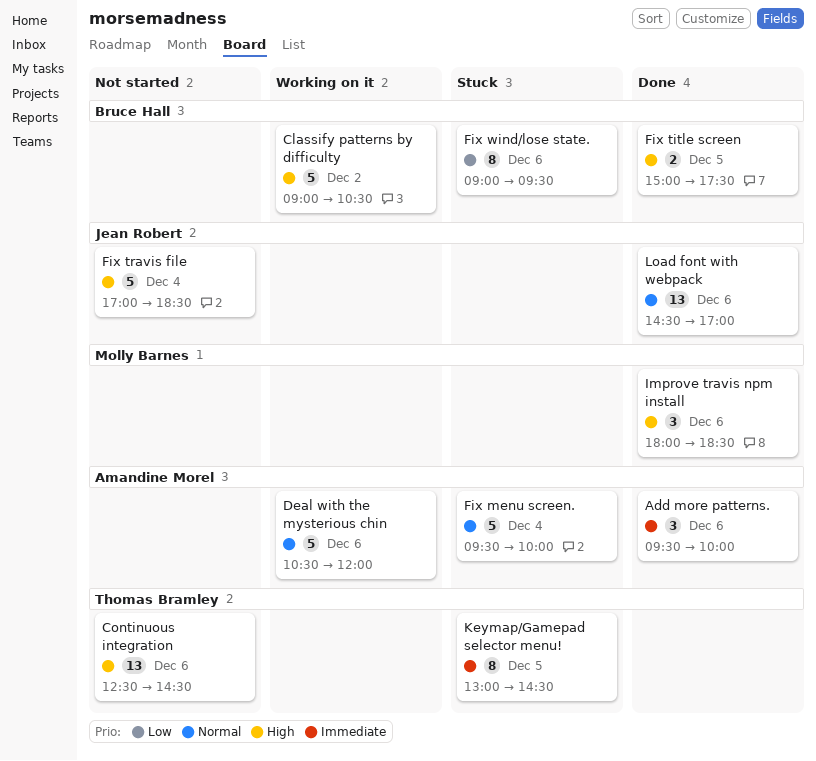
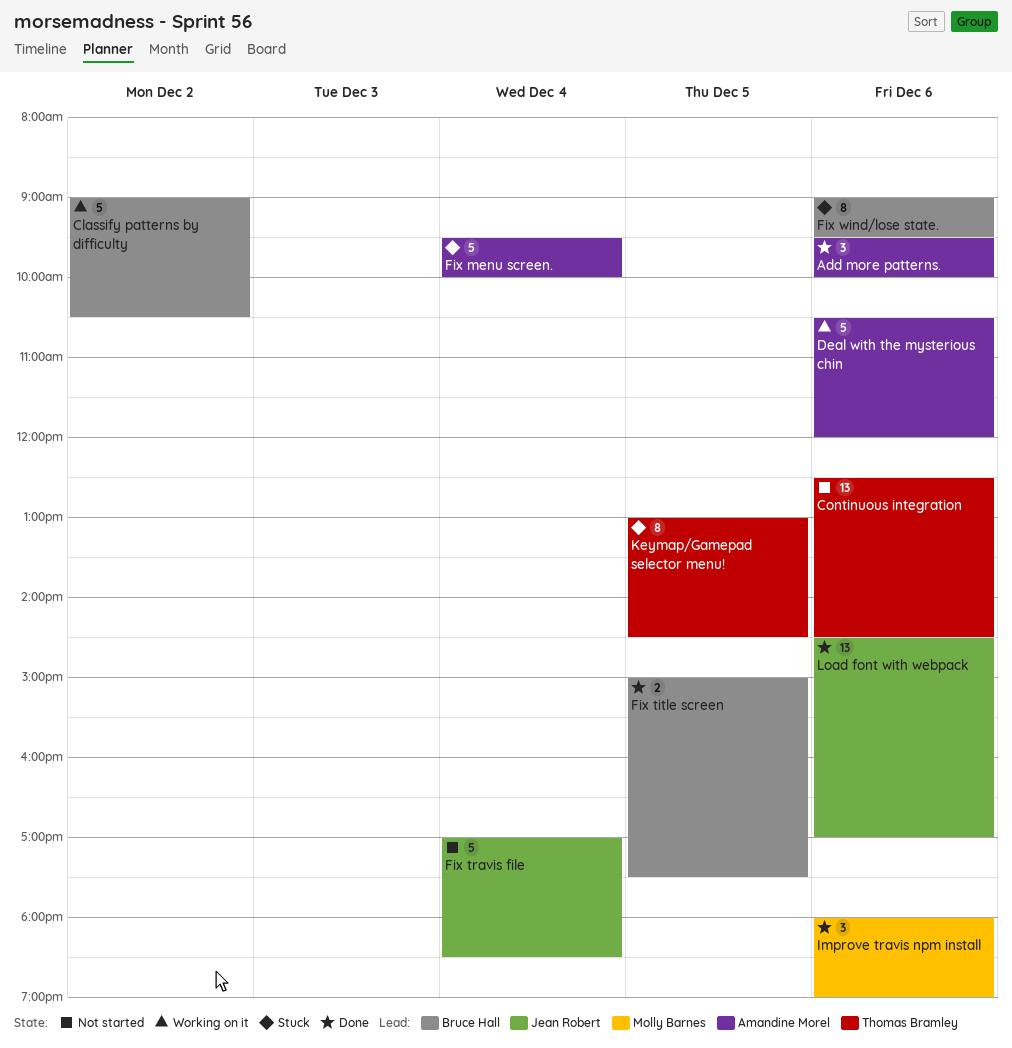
Improve travis npm install, ends: 18:30 -> 19:00

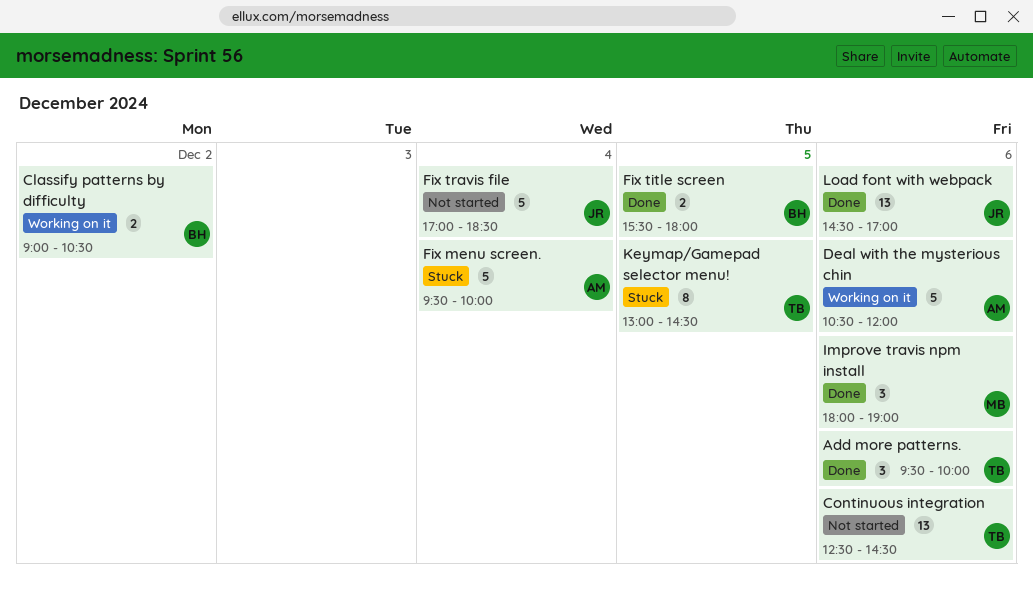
Add more patterns., owner: Amandine Morel -> Thomas Bramley
Classify patterns by difficulty, estimate: 5 -> 2
Fix title screen, begins: 15:00 -> 15:30
Fix title screen, ends: 17:30 -> 18:00
Fix wind/lose state.: present -> none

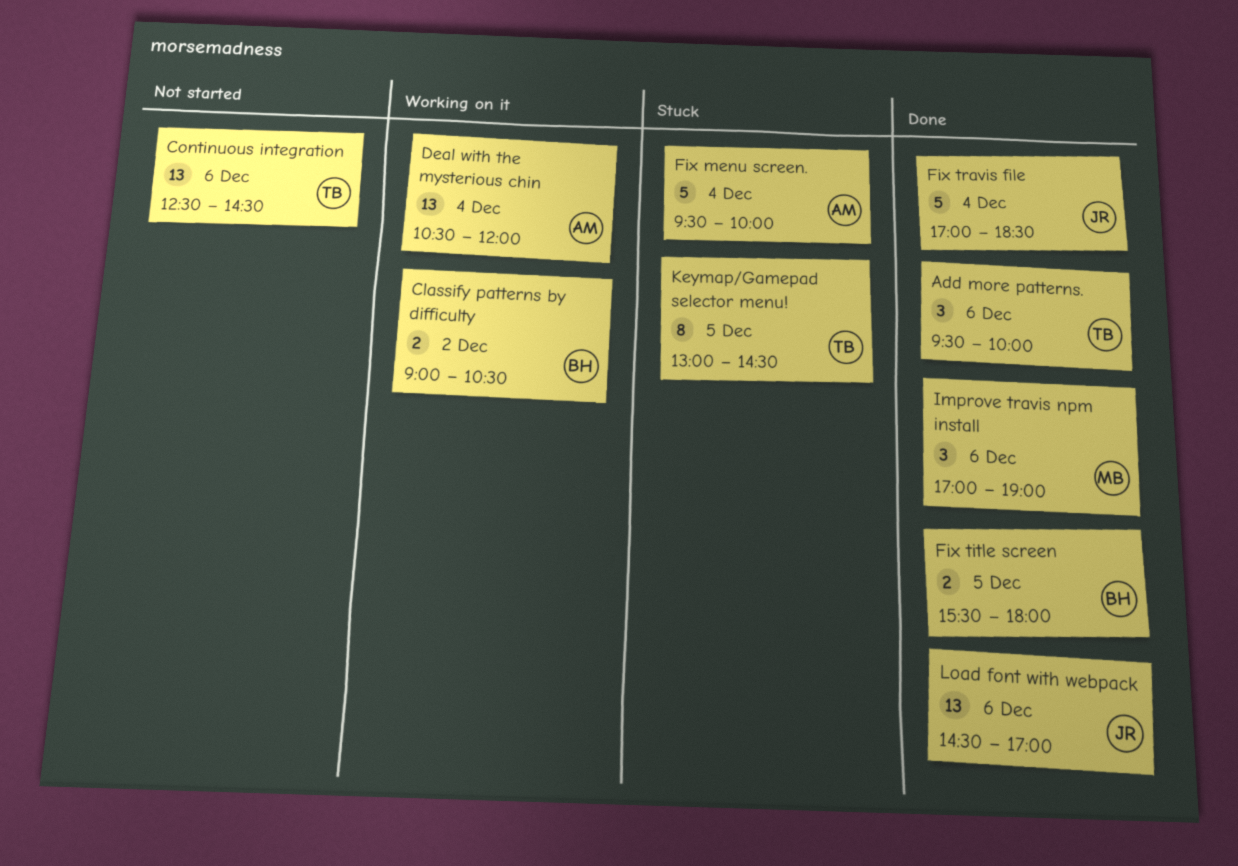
Deal with the mysterious chin, estimate: 5 -> 13
Deal with the mysterious chin, day: Dec 6 -> Dec 4
Fix travis file, status: Not started -> Done
Improve travis npm install, begins: 18:00 -> 17:00

